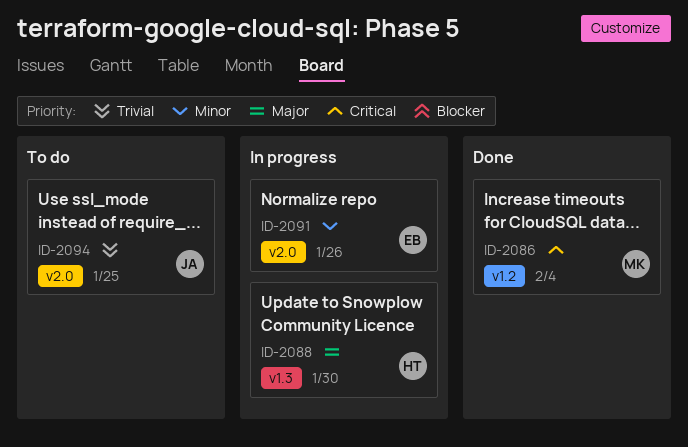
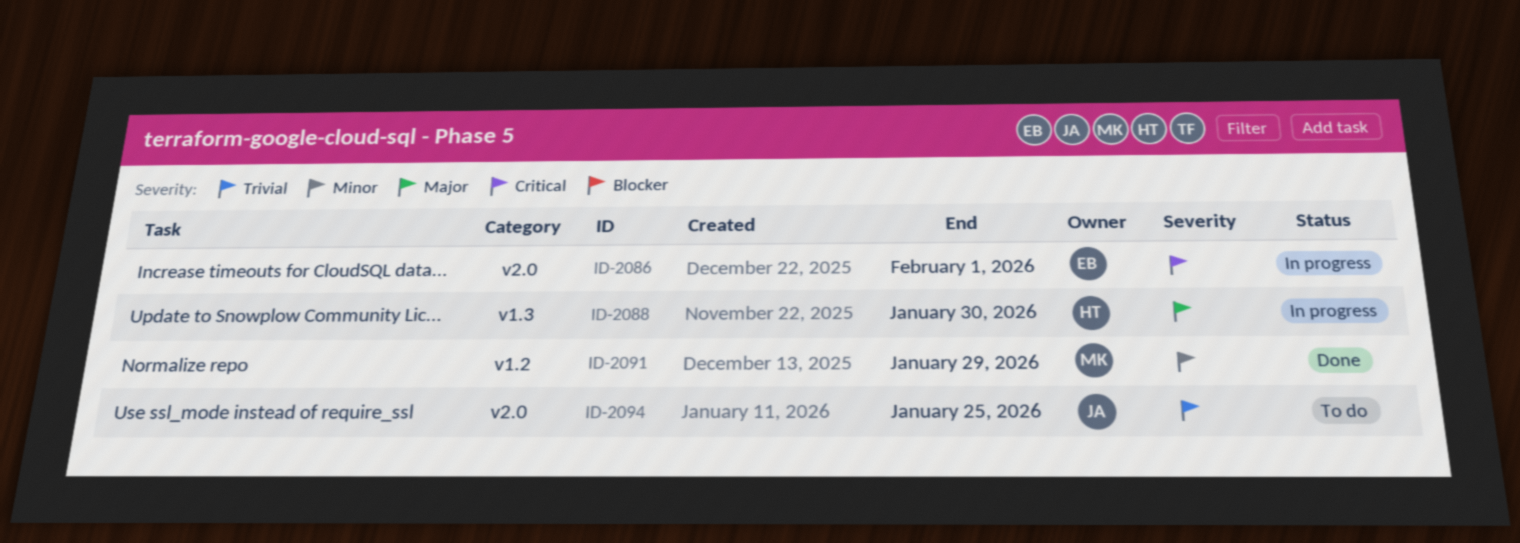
ID-2086, status: Done -> In progress
ID-2086, owner: MK -> EB
ID-2086, label: v1.2 -> v2.0
ID-2086, due: Feb 4 -> Feb 1
ID-2091, status: In progress -> Done
ID-2091, owner: EB -> MK
ID-2091, label: v2.0 -> v1.2
ID-2091, due: Jan 26 -> Jan 29

